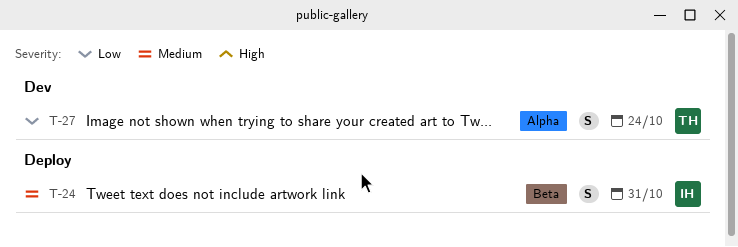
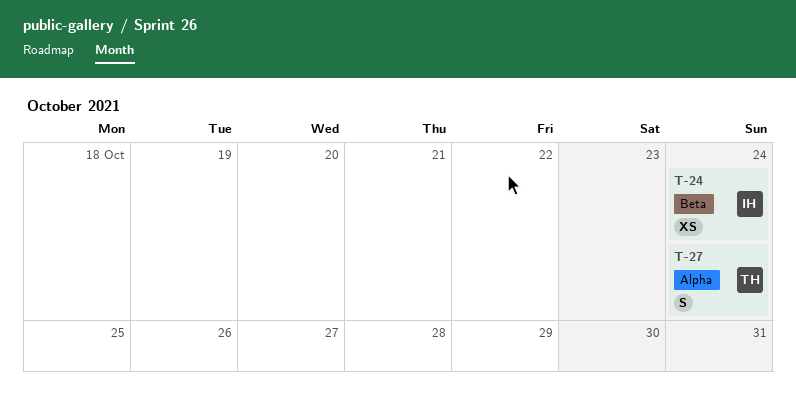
T-24, estimate: S -> XS
T-24, due: Oct 31 -> Oct 24

